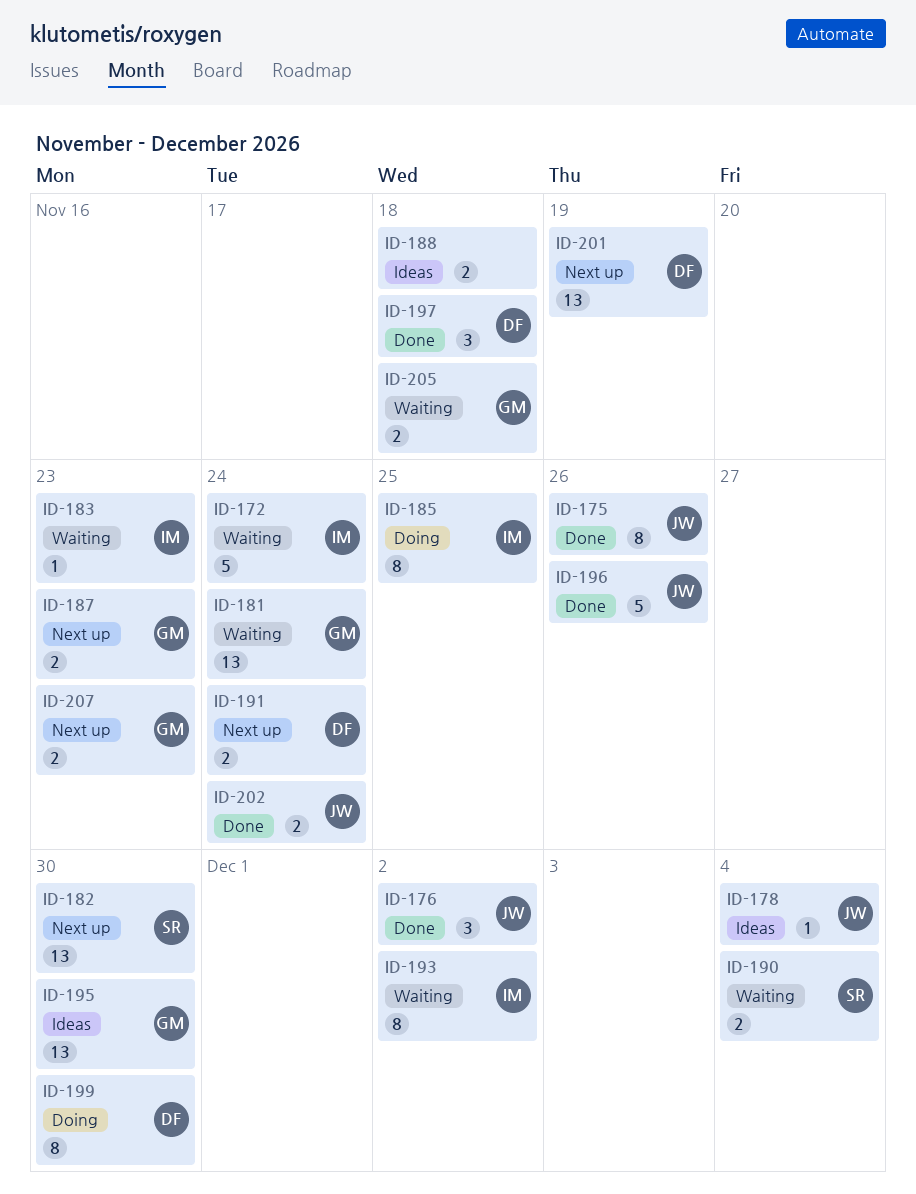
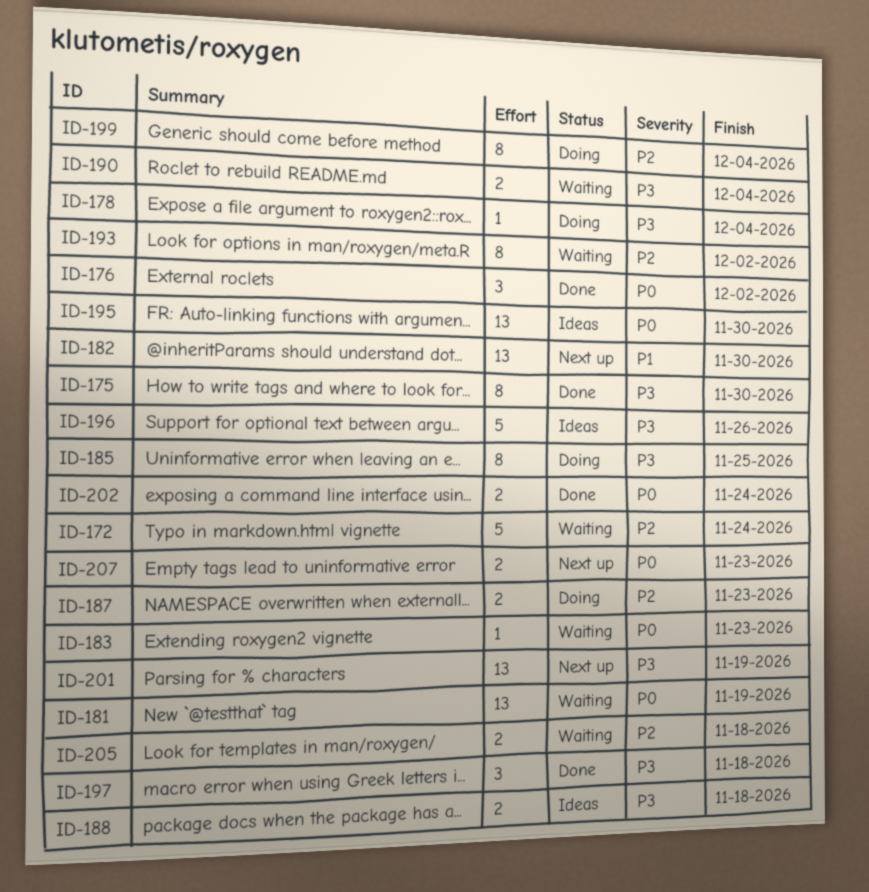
ID-175, due: Nov 26 -> Nov 30
ID-178, status: Ideas -> Doing
ID-181, due: Nov 24 -> Nov 19
ID-187, status: Next up -> Doing
ID-191: present -> none
ID-196, status: Done -> Ideas
ID-199, due: Nov 30 -> Dec 4

